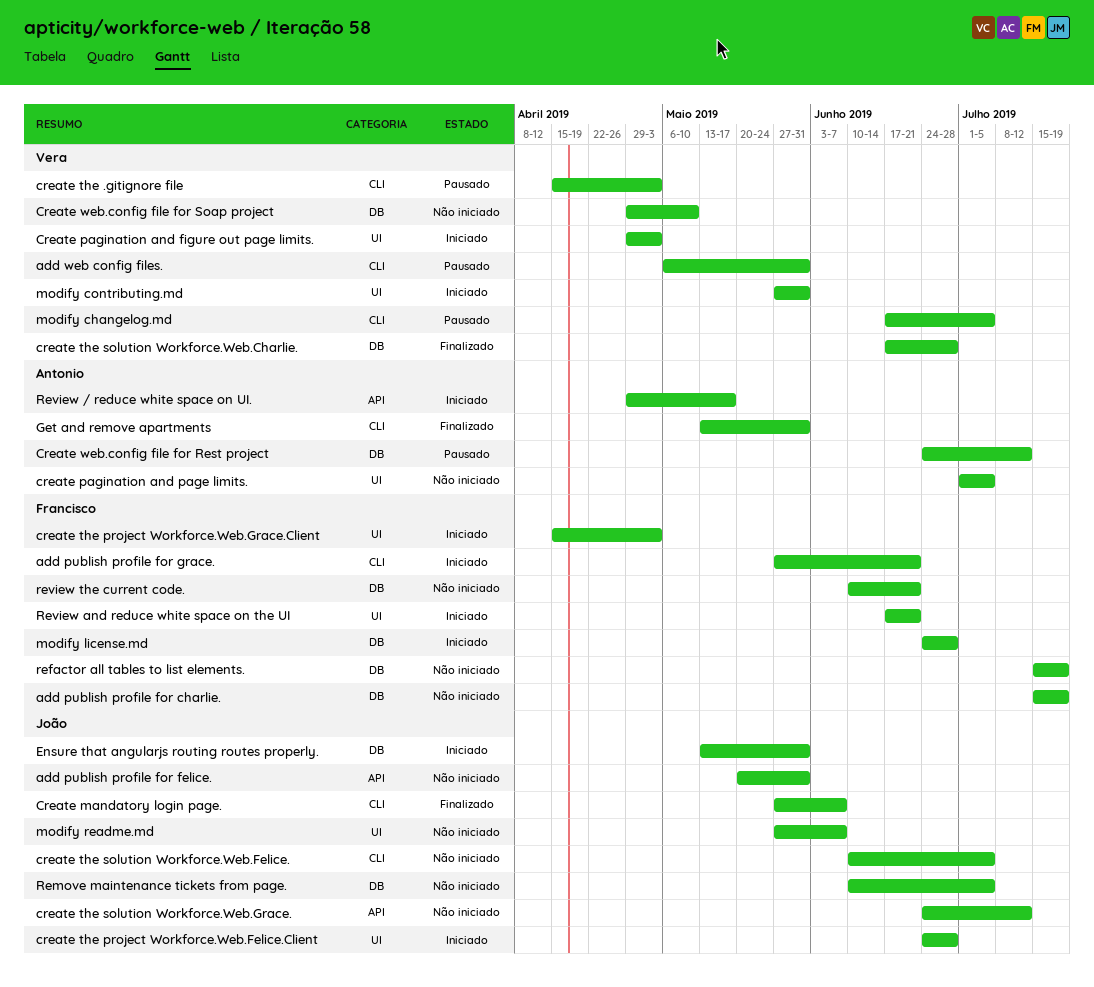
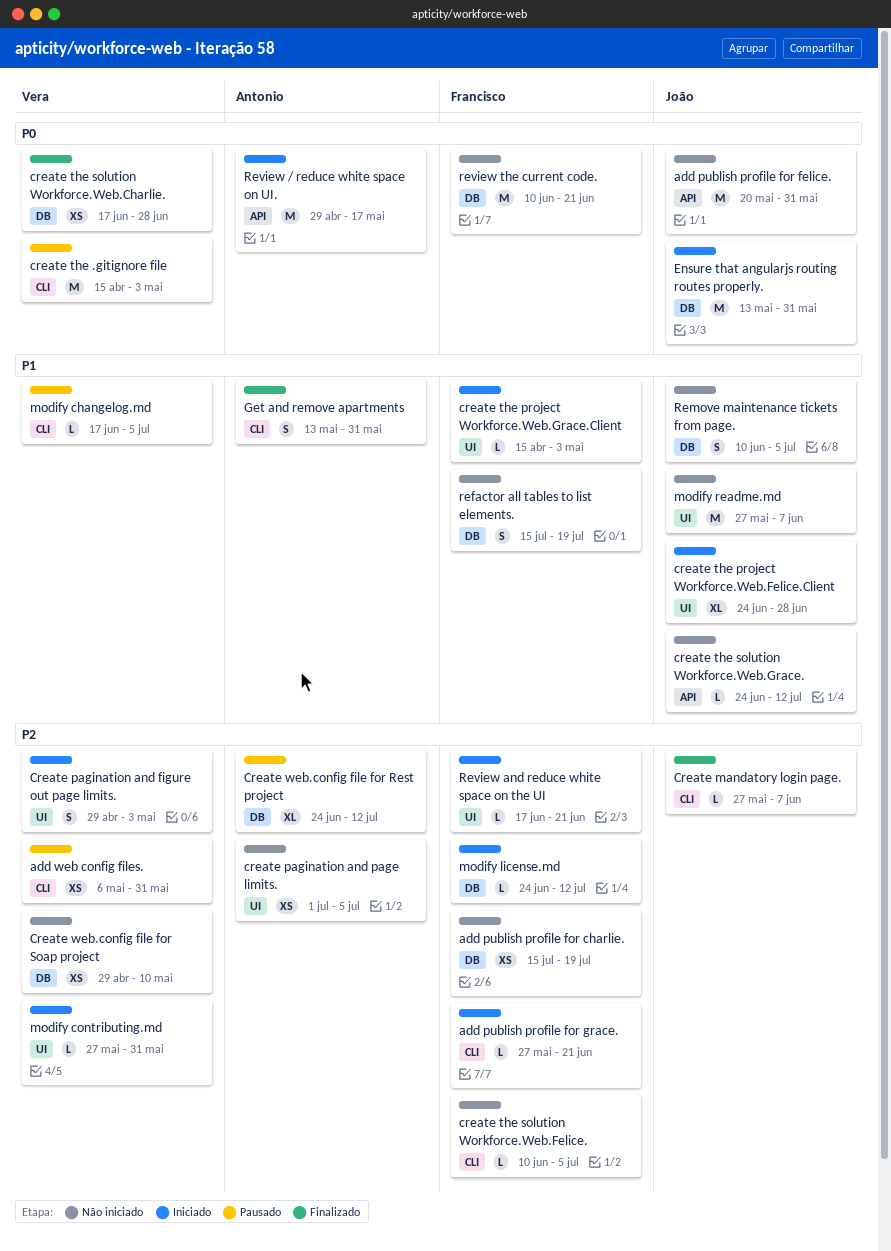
create the solution Workforce.Web.Felice., owner: João -> Francisco
modify license.md, due: Jun 28 -> Jul 12

